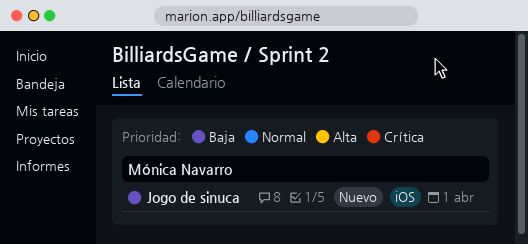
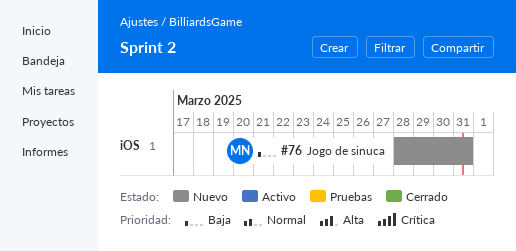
Jogo de sinuca, due: Apr 1 -> Mar 31

